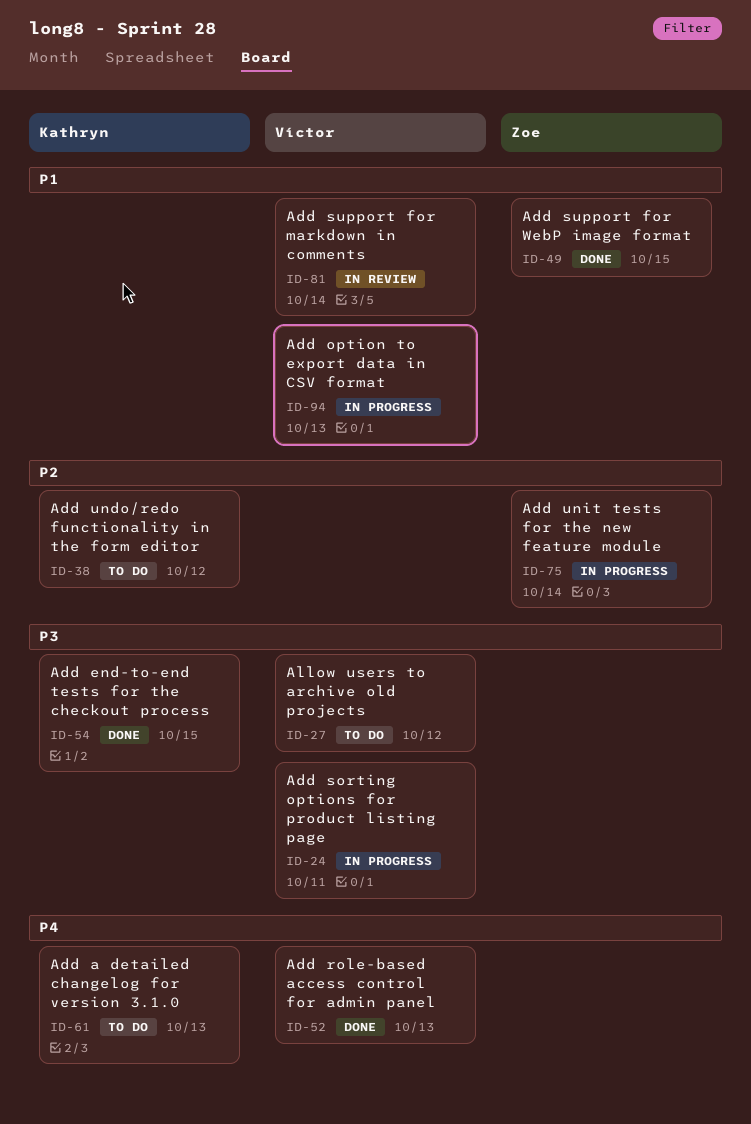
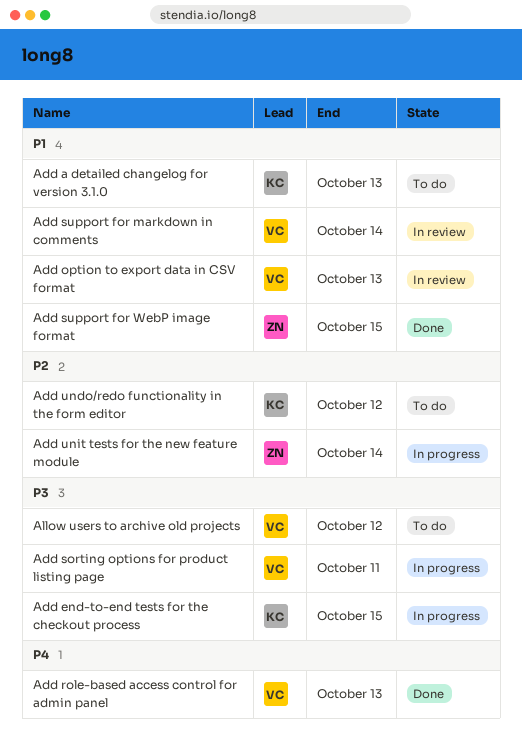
Add a detailed changelog for version 3.1.0, priority: P4 -> P1
Add end-to-end tests for the checkout process, status: Done -> In progress
Add option to export data in CSV format, status: In progress -> In review

